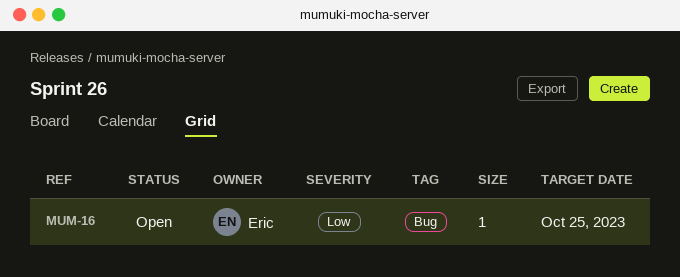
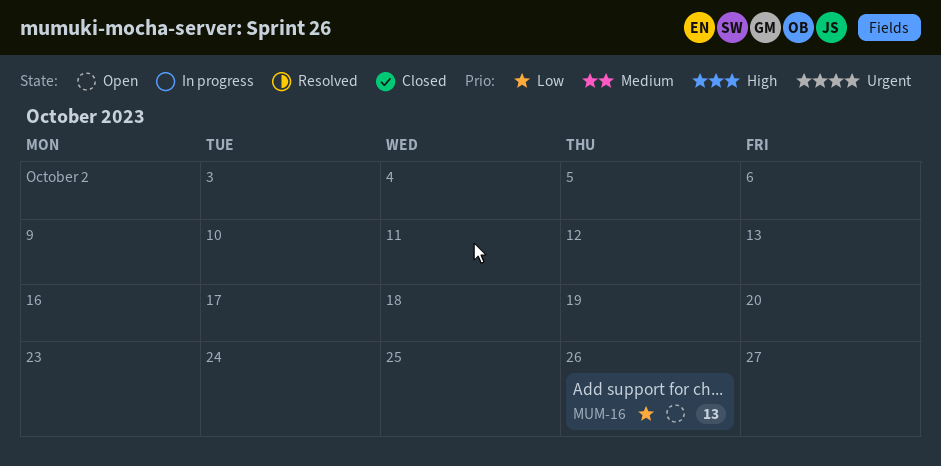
MUM-16, estimate: 1 -> 13
MUM-16, due: Oct 25 -> Oct 26

